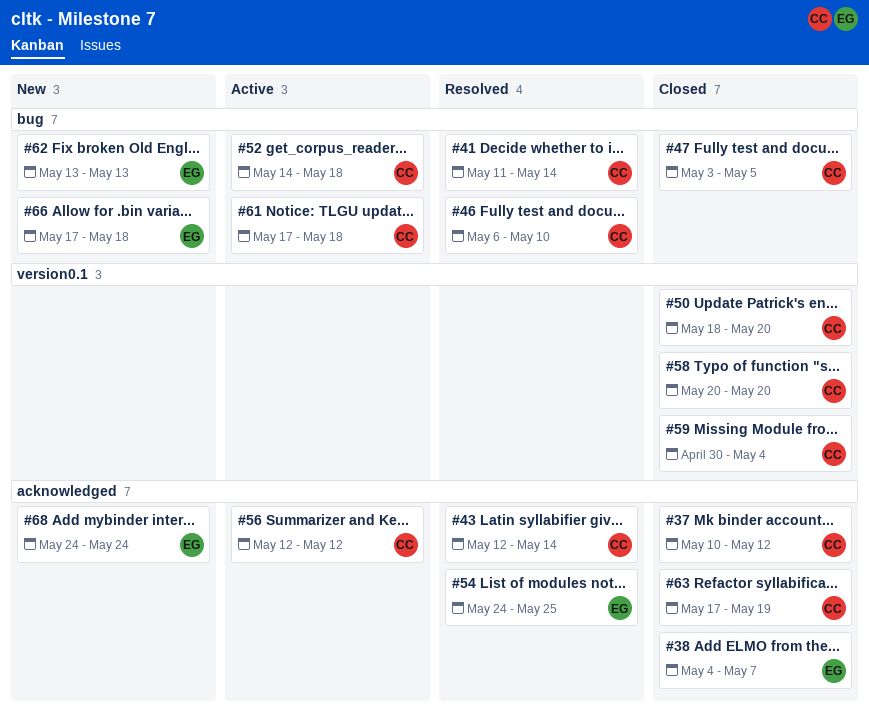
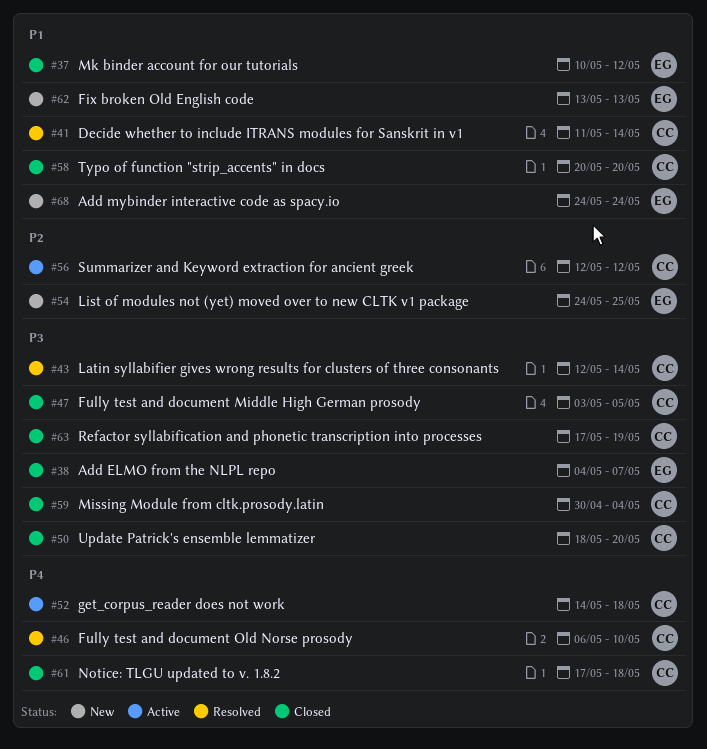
#37, owner: CC -> EG
#54, status: Resolved -> New
#61, status: Active -> Closed
#66: present -> none

